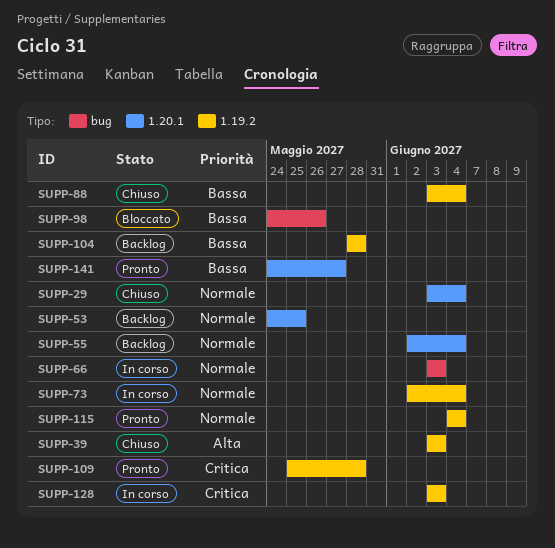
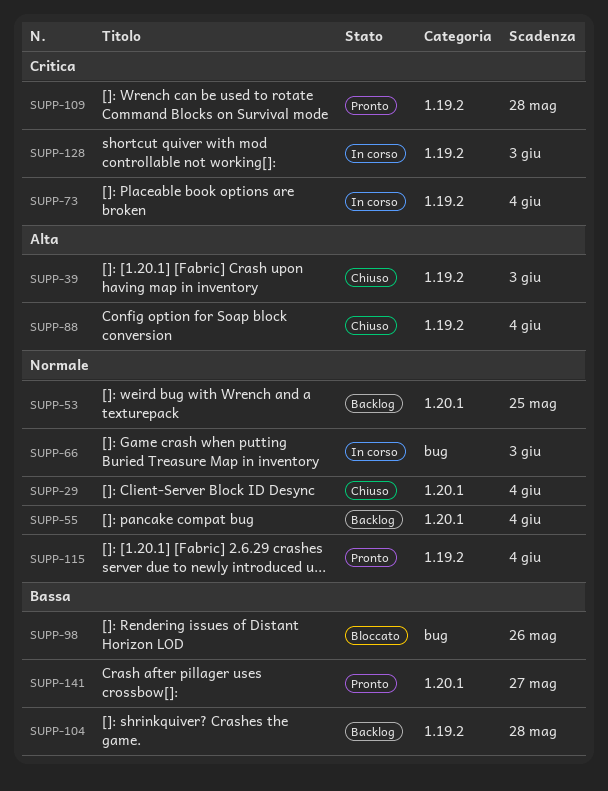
SUPP-73, priority: Normale -> Critica
SUPP-88, priority: Bassa -> Alta

